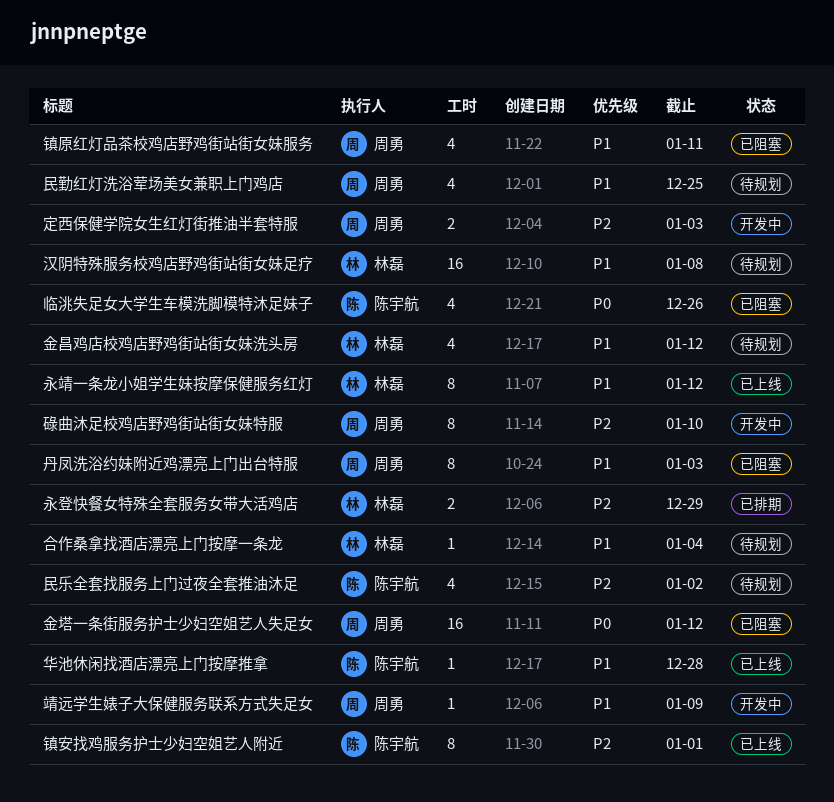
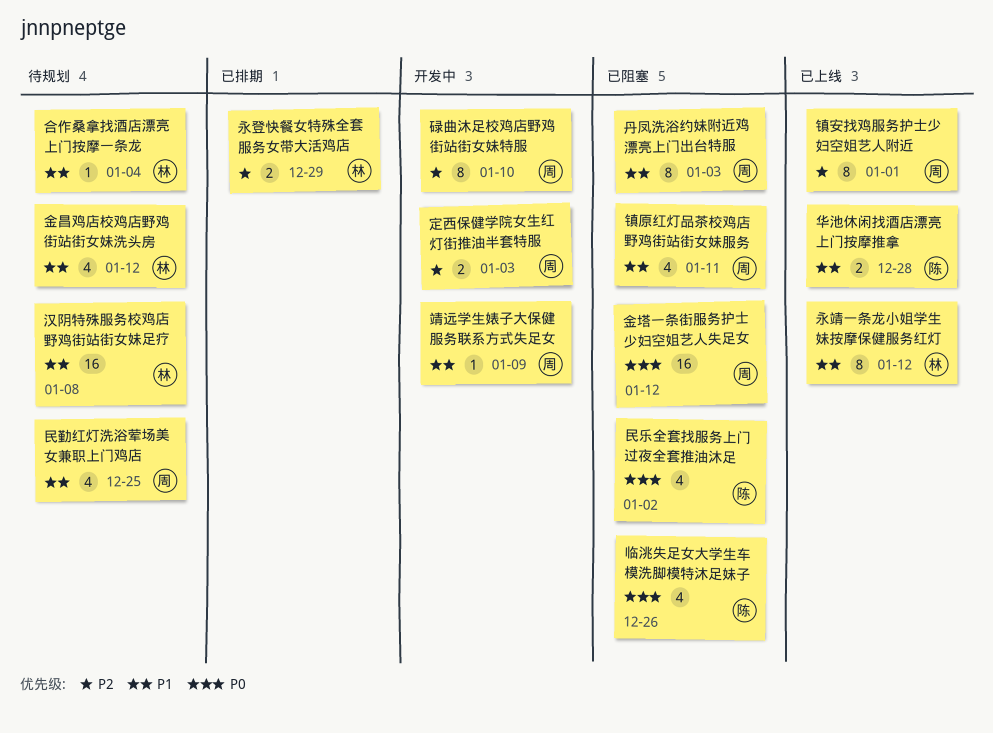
华池休闲找酒店漂亮上门按摩推拿, estimate: 1 -> 2
民乐全套找服务上门过夜全套推油沐足, status: 待规划 -> 已阻塞
民乐全套找服务上门过夜全套推油沐足, priority: P2 -> P0
镇安找鸡服务护士少妇空姐艺人附近, owner: 陈宇航 -> 周勇

